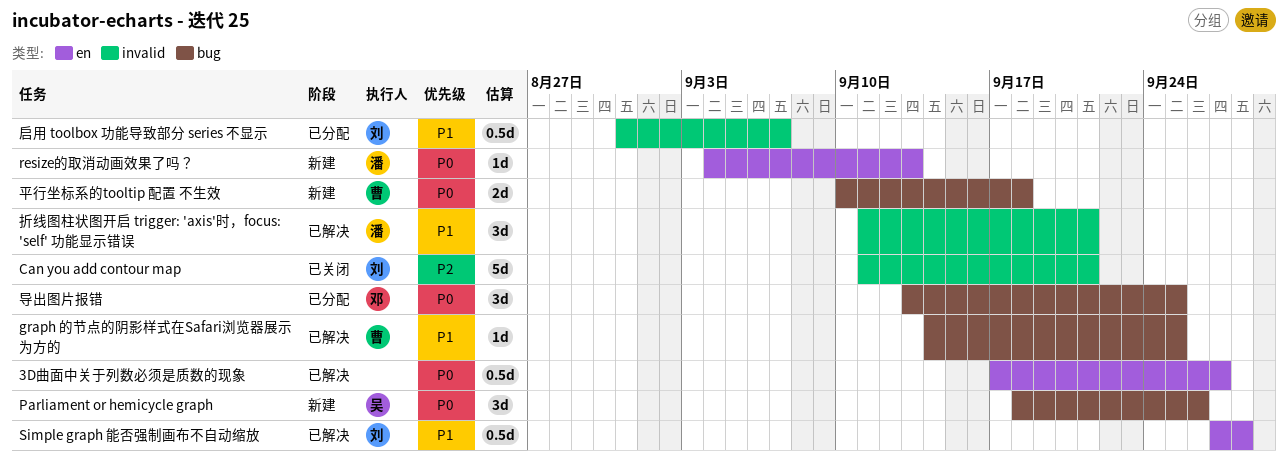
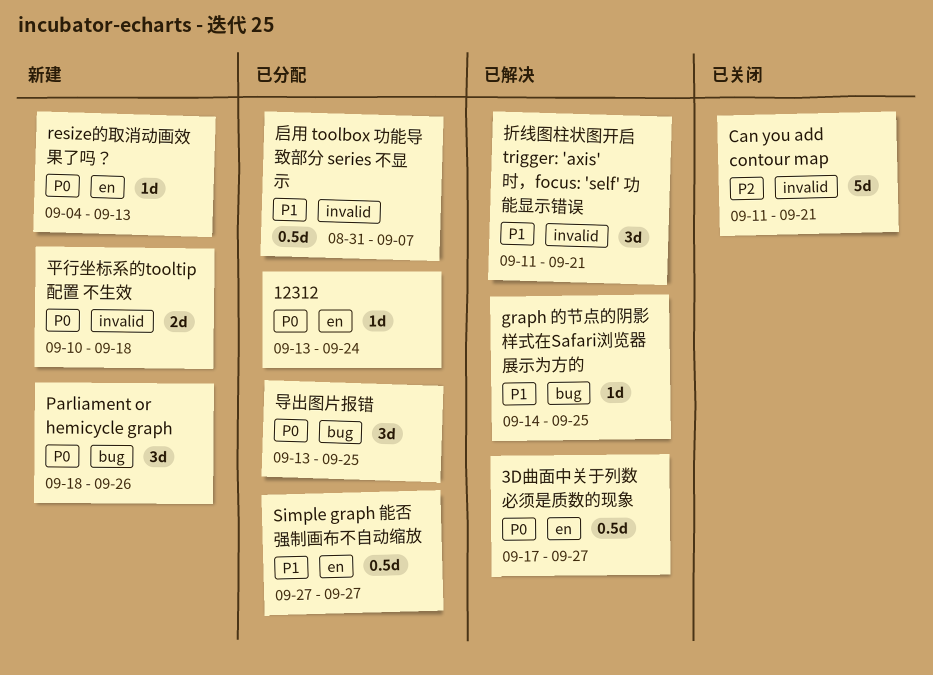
12312: none -> present
Simple graph 能否强制画布不自动缩放, status: 已解决 -> 已分配
Simple graph 能否强制画布不自动缩放, due: Sep 28 -> Sep 27
平行坐标系的tooltip 配置 不生效, label: bug -> invalid

